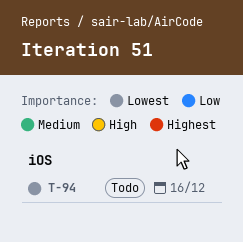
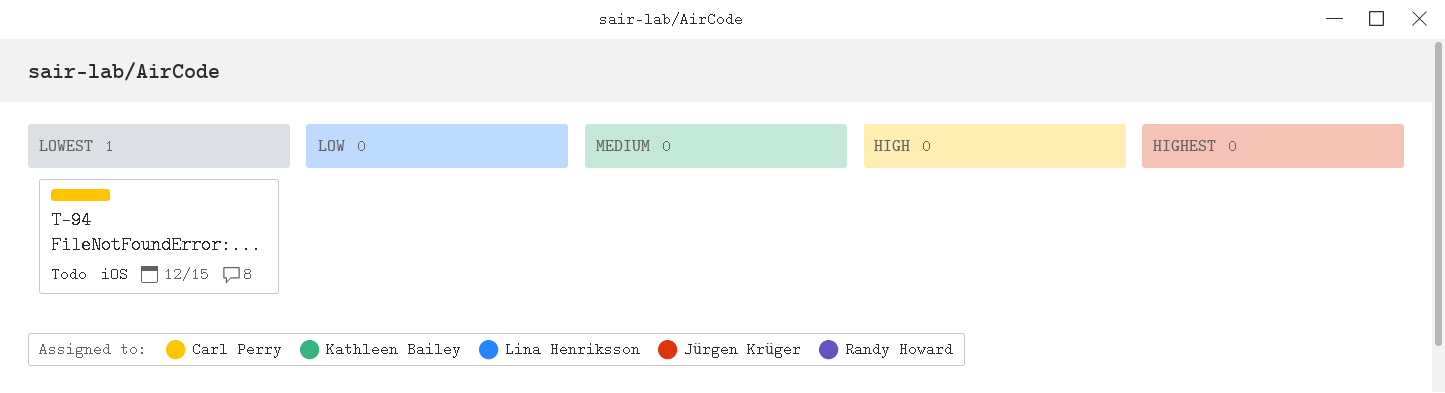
T-94, due: Dec 16 -> Dec 15

